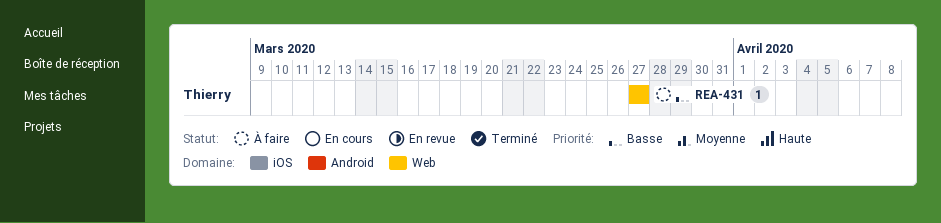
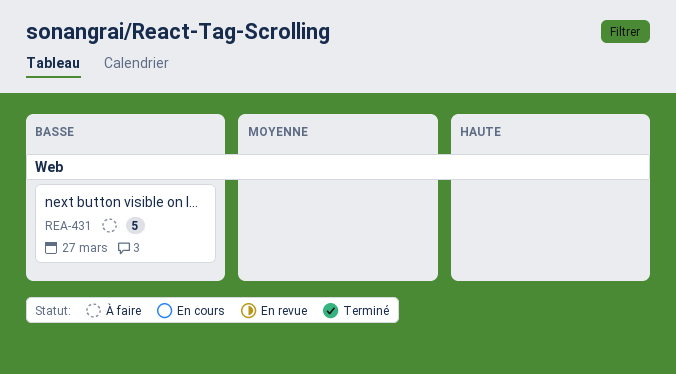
REA-431, estimate: 1 -> 5

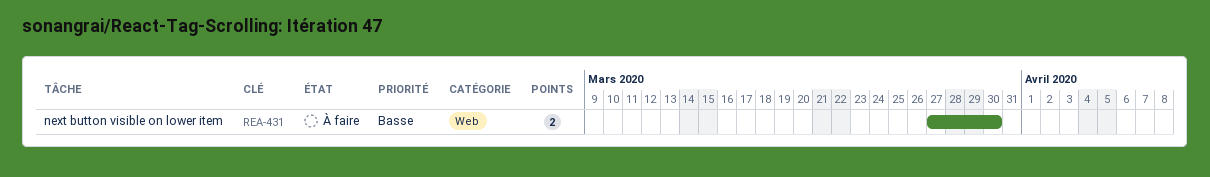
REA-431, estimate: 5 -> 2
REA-431, due: Mar 27 -> Mar 30

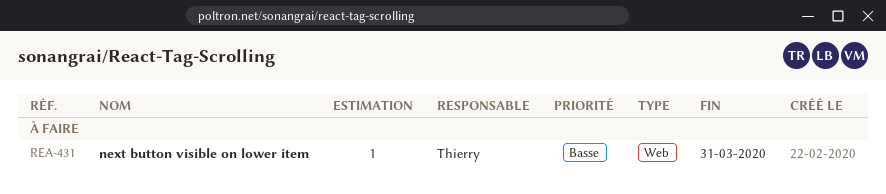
REA-431, estimate: 2 -> 1
REA-431, due: Mar 30 -> Mar 31

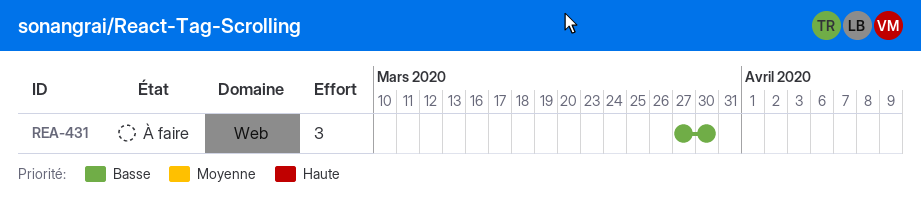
REA-431, estimate: 1 -> 3
REA-431, due: Mar 31 -> Mar 30

